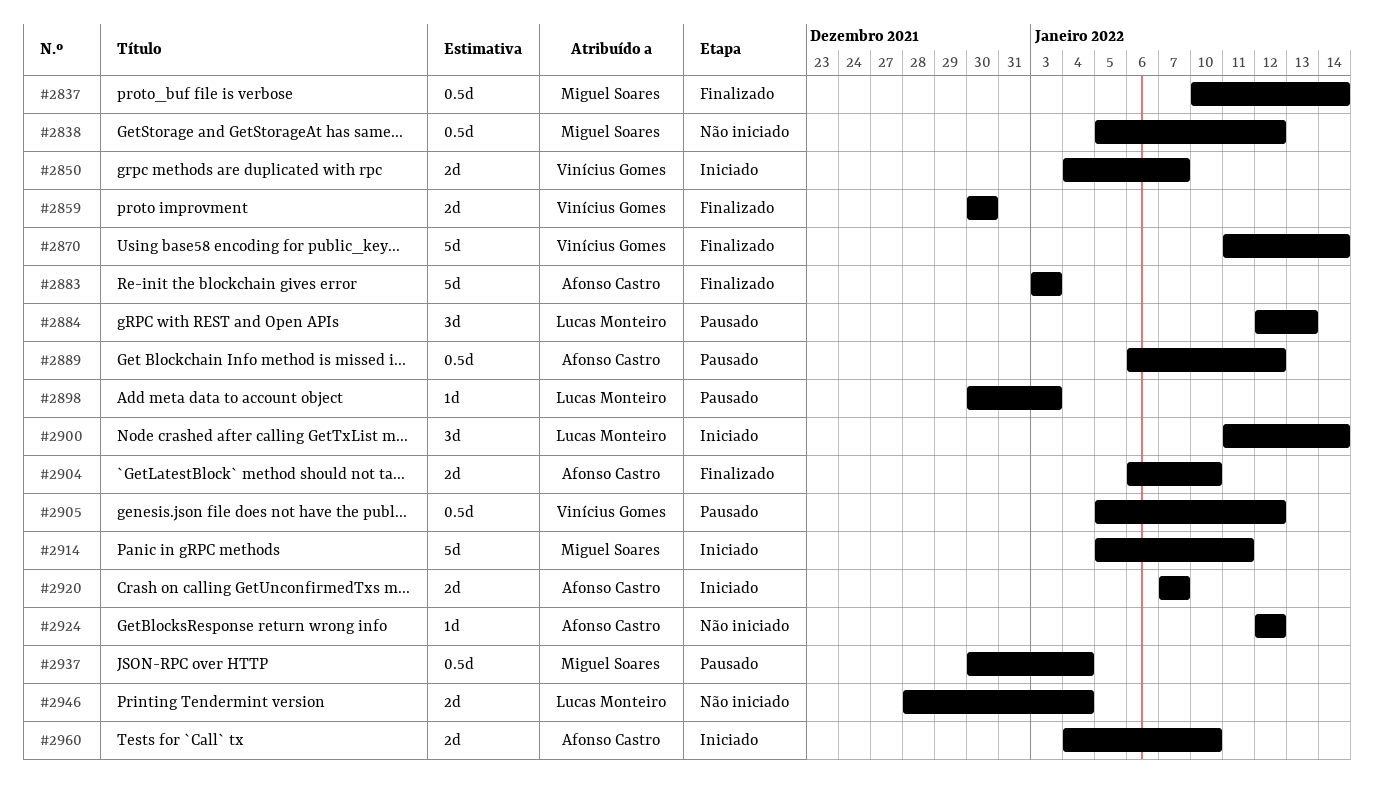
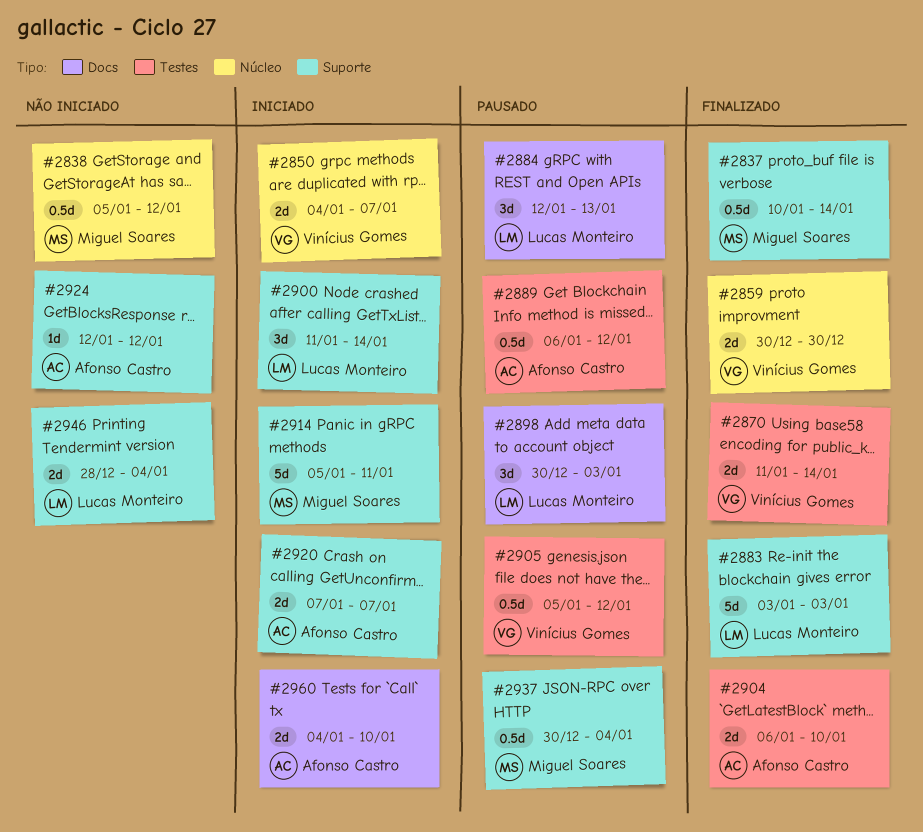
#2870, estimate: 5d -> 2d
#2883, owner: Afonso Castro -> Lucas Monteiro
#2898, estimate: 1d -> 3d

